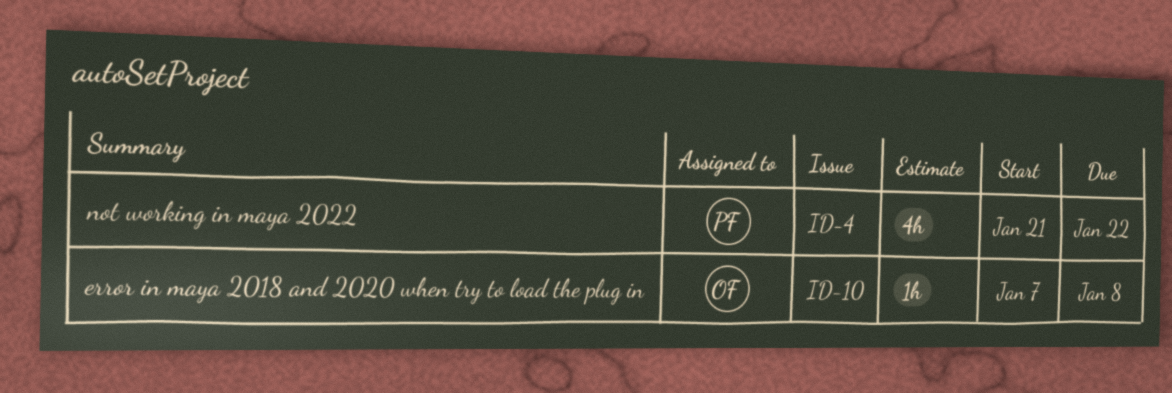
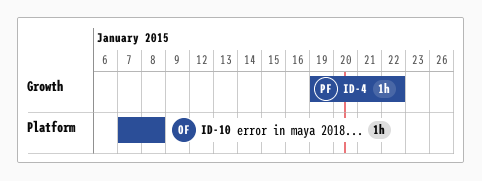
ID-4, estimate: 4h -> 1h
ID-4, start: Jan 21 -> Jan 19

